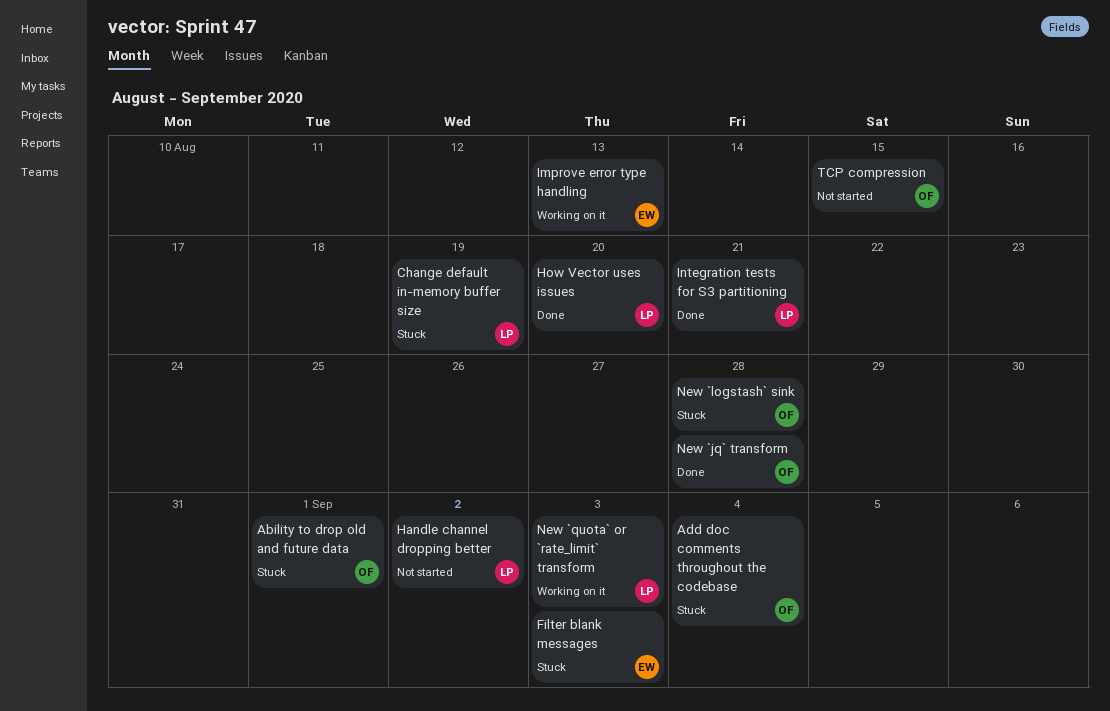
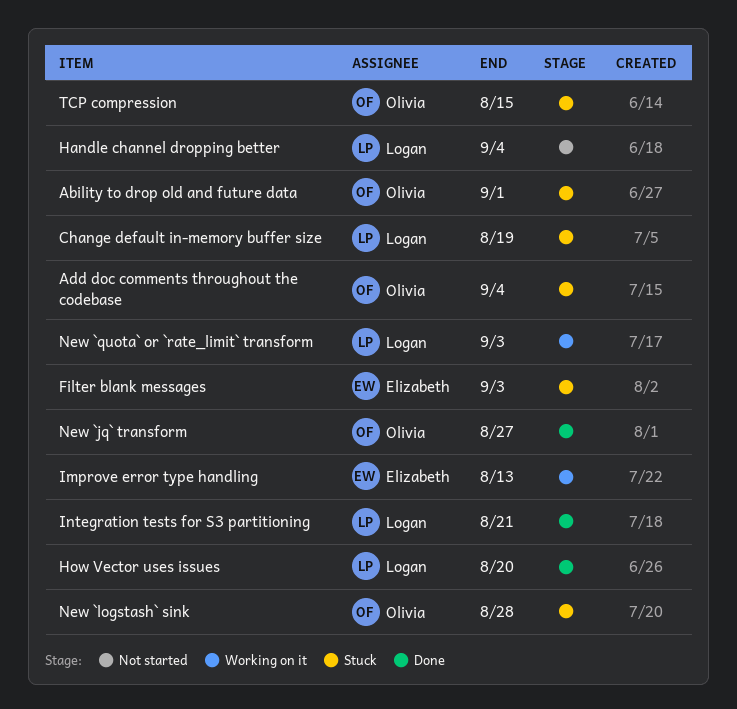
Handle channel dropping better, due: Sep 2 -> Sep 4
New `jq` transform, due: Aug 28 -> Aug 27
TCP compression, status: Not started -> Stuck

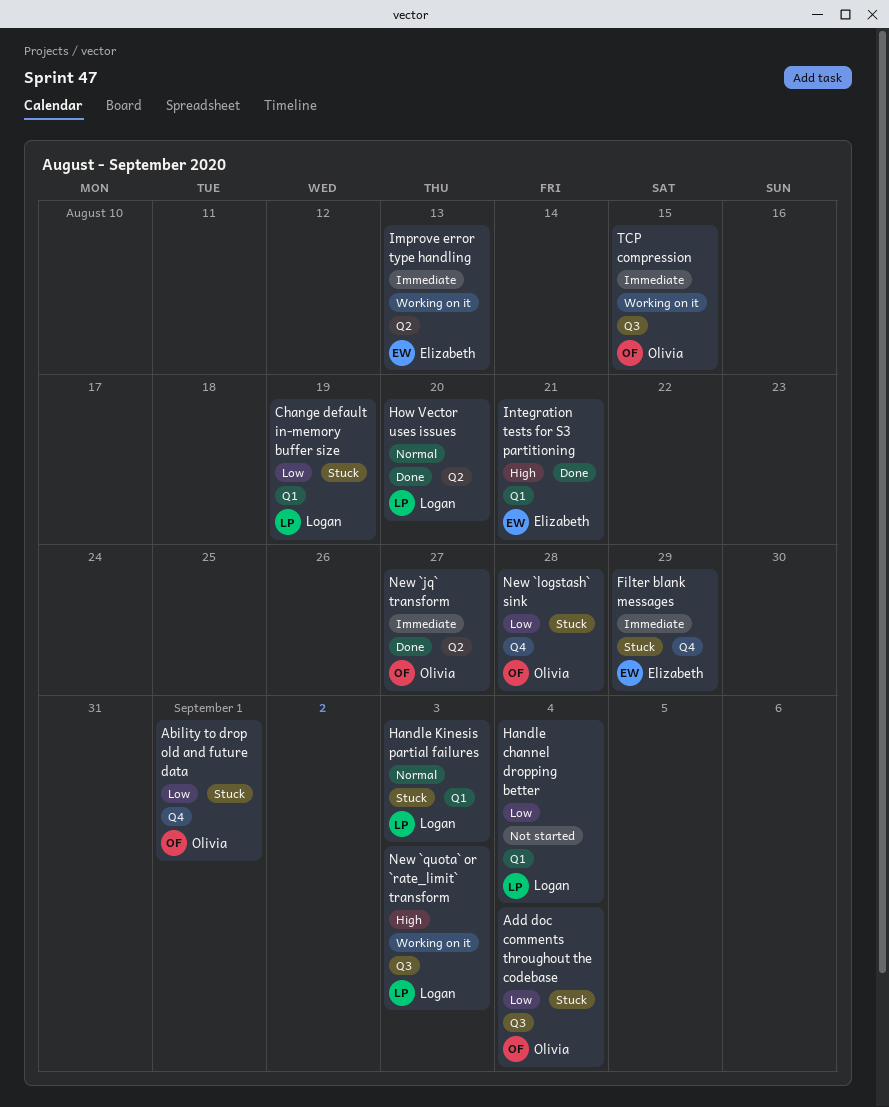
Filter blank messages, due: Sep 3 -> Aug 29
Handle Kinesis partial failures: none -> present
Integration tests for S3 partitioning, owner: Logan -> Elizabeth
TCP compression, status: Stuck -> Working on it

